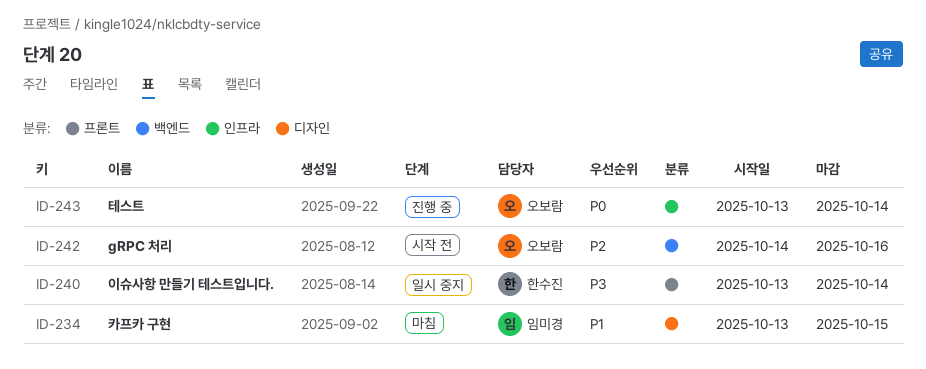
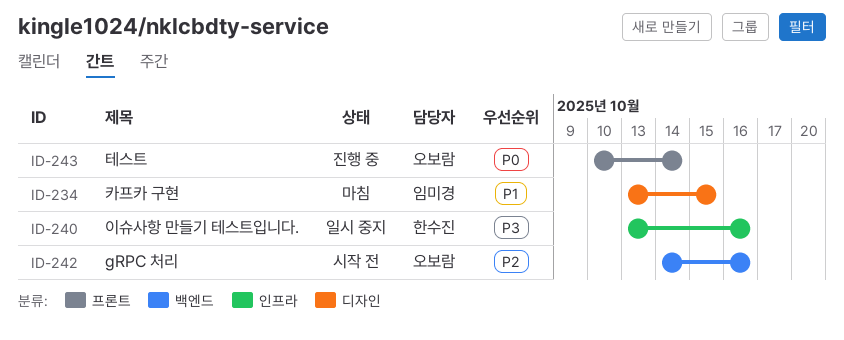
ID-240, label: 프론트 -> 인프라
ID-240, due: Oct 14 -> Oct 16
ID-243, label: 인프라 -> 프론트
ID-243, start: Oct 13 -> Oct 10

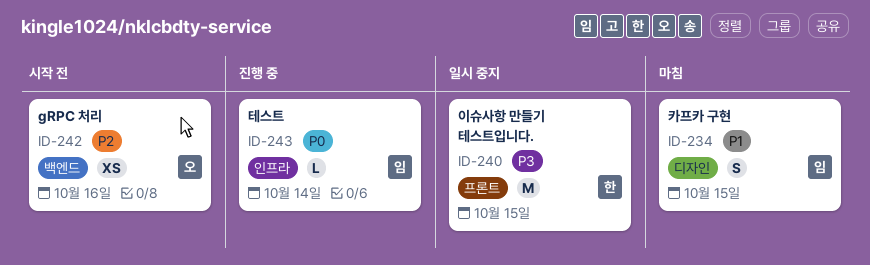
ID-240, label: 인프라 -> 프론트
ID-240, due: Oct 16 -> Oct 15
ID-243, owner: 오보람 -> 임미경
ID-243, label: 프론트 -> 인프라

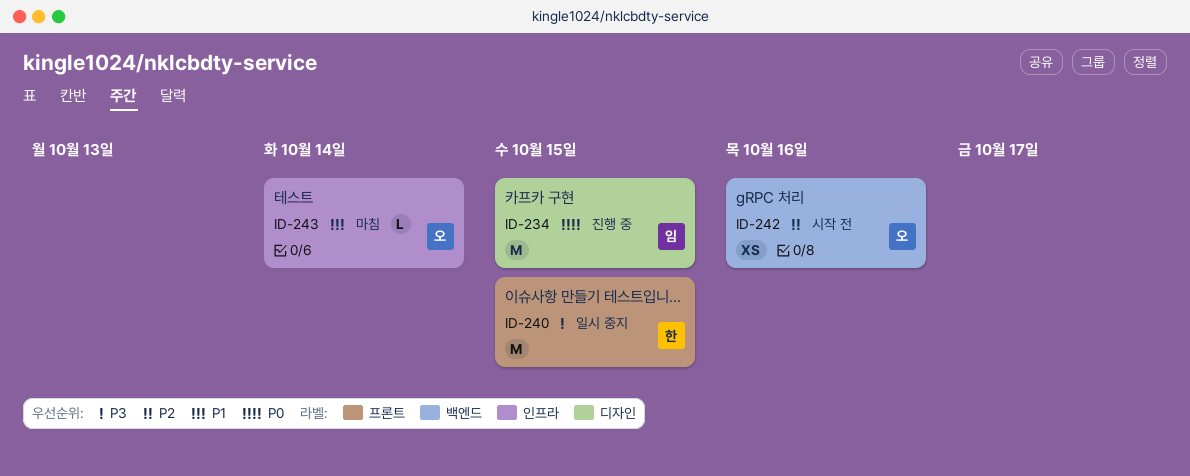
ID-234, status: 마침 -> 진행 중
ID-234, priority: P1 -> P0
ID-234, estimate: S -> M
ID-243, status: 진행 중 -> 마침
ID-243, owner: 임 -> 오
ID-243, priority: P0 -> P1

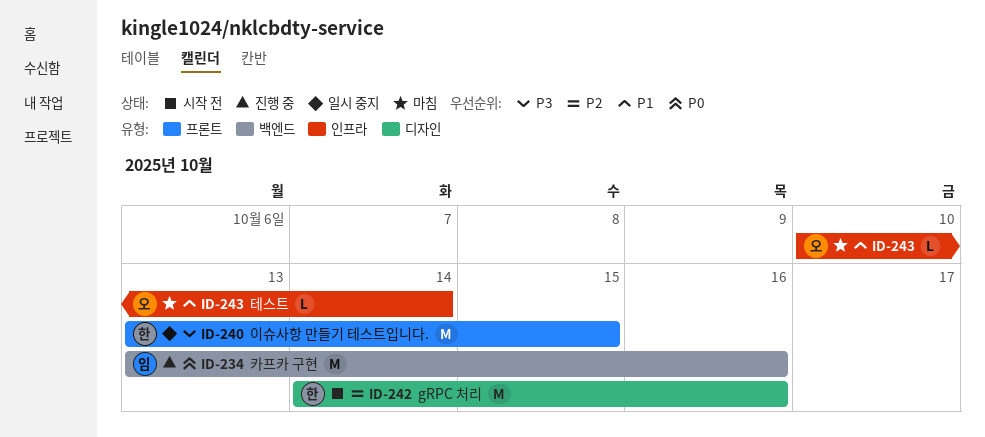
ID-234, label: 디자인 -> 백엔드
ID-234, due: Oct 15 -> Oct 16
ID-242, owner: 오 -> 한
ID-242, label: 백엔드 -> 디자인
ID-242, estimate: XS -> M

